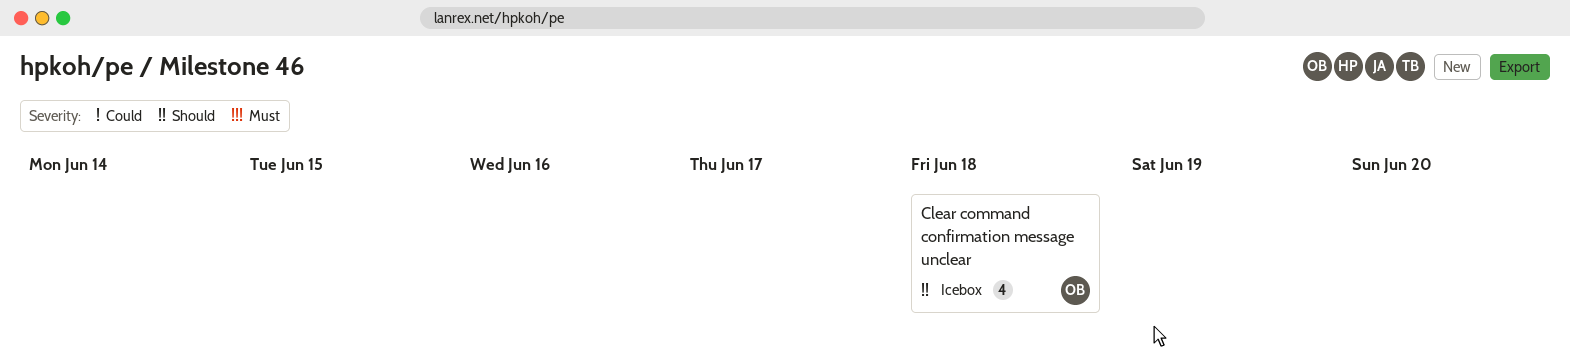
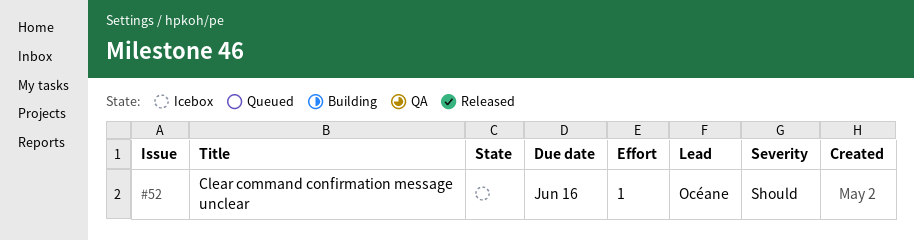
Clear command confirmation message unclear, estimate: 4 -> 1
Clear command confirmation message unclear, due: Jun 18 -> Jun 16

